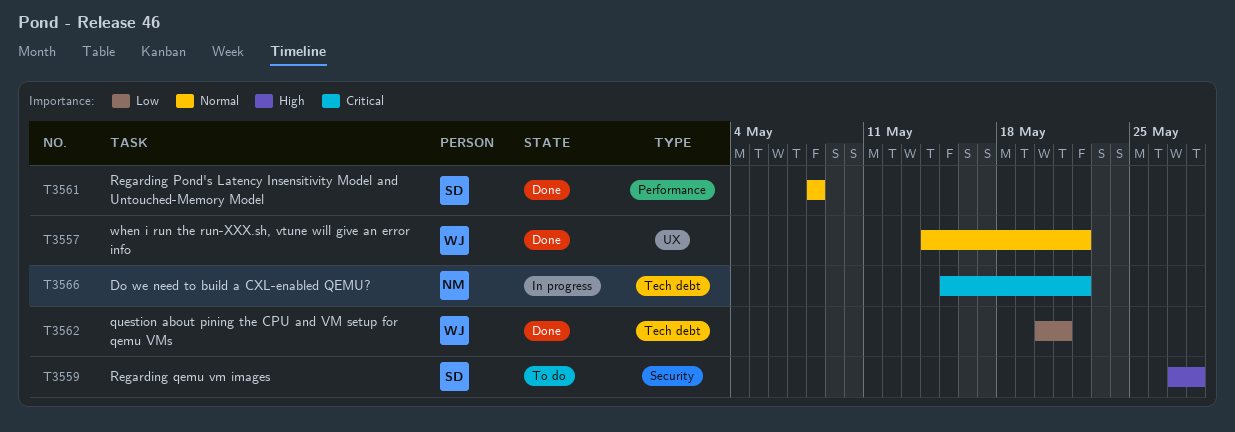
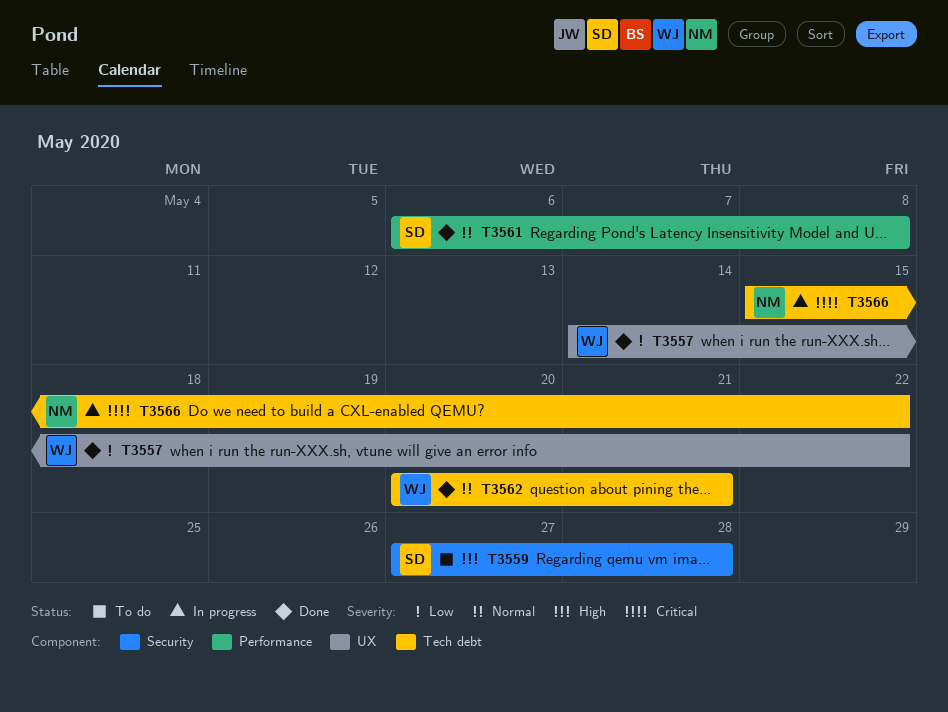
T3557, priority: Normal -> Low
T3561, start: May 8 -> May 6
T3562, priority: Low -> Normal

